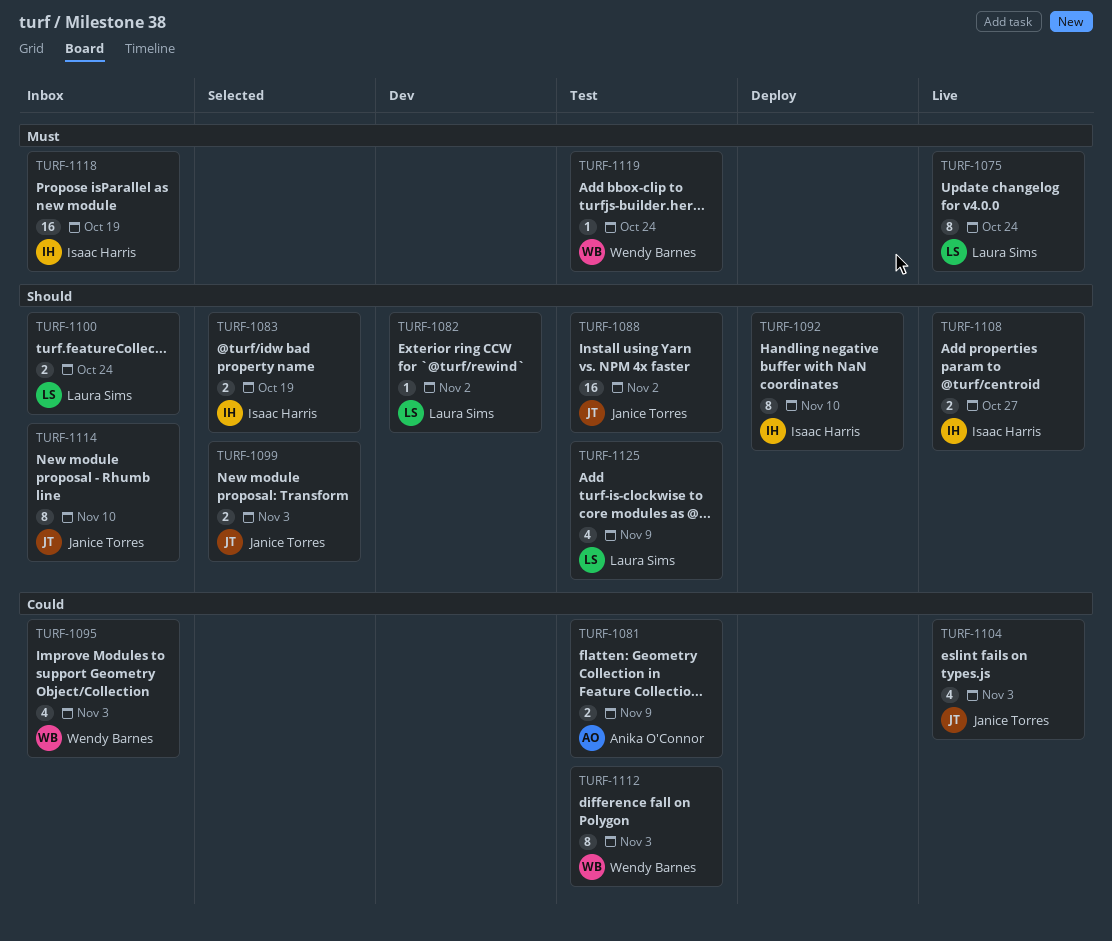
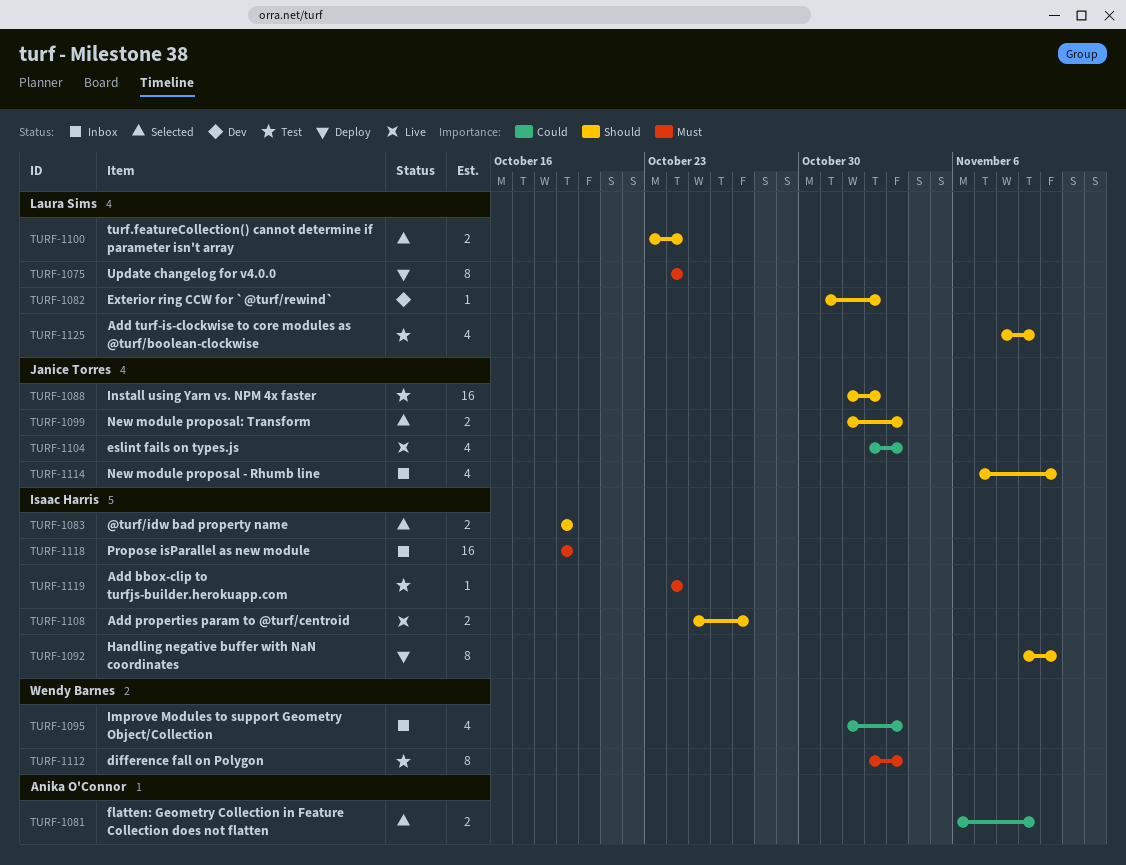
TURF-1075, status: Live -> Deploy
TURF-1081, status: Test -> Selected
TURF-1100, status: Inbox -> Selected
TURF-1112, priority: Could -> Must
TURF-1114, estimate: 8 -> 4
TURF-1119, owner: Wendy Barnes -> Isaac Harris

